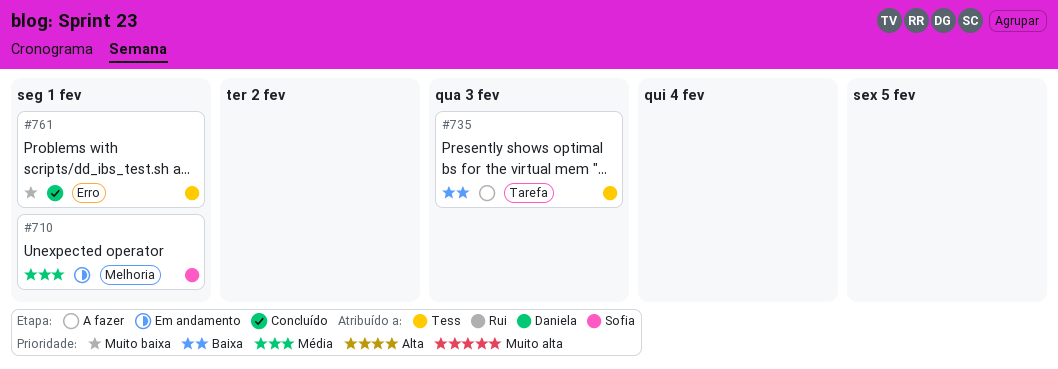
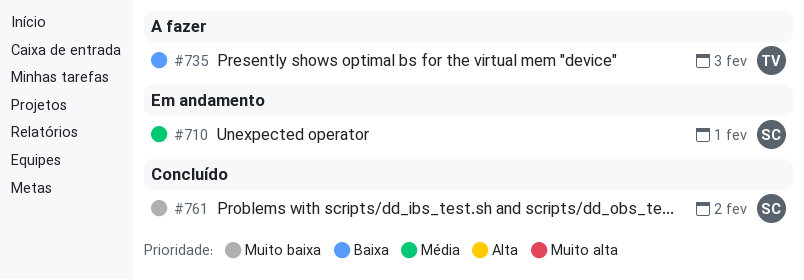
#761, owner: Tess -> Sofia
#761, due: Feb 1 -> Feb 2

